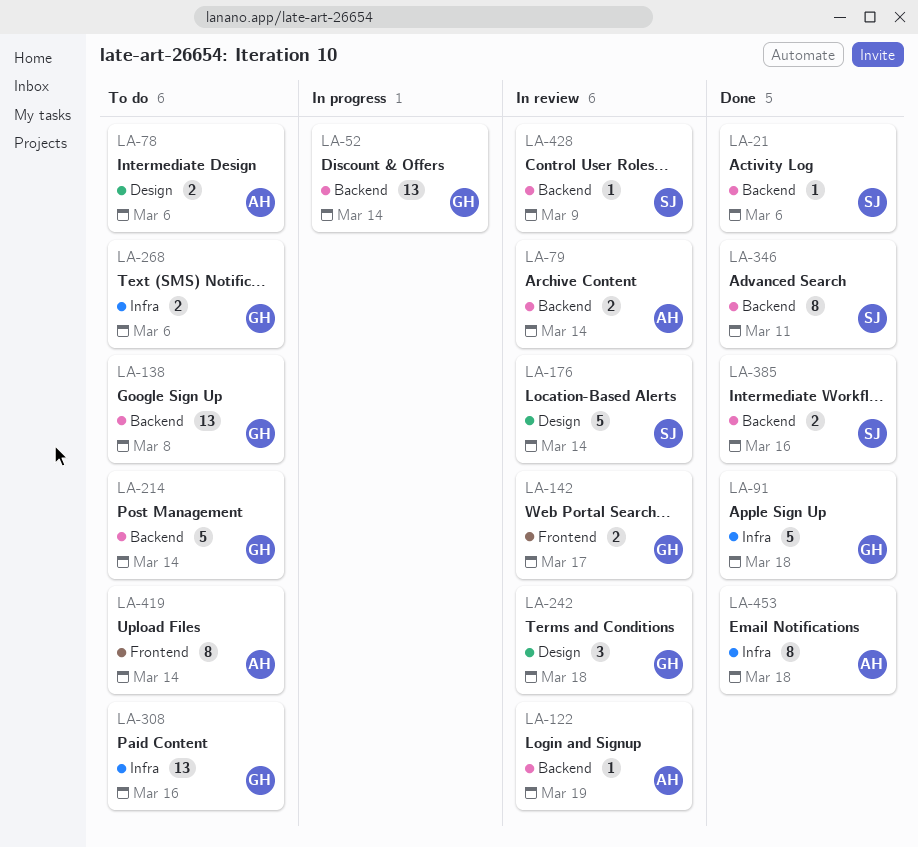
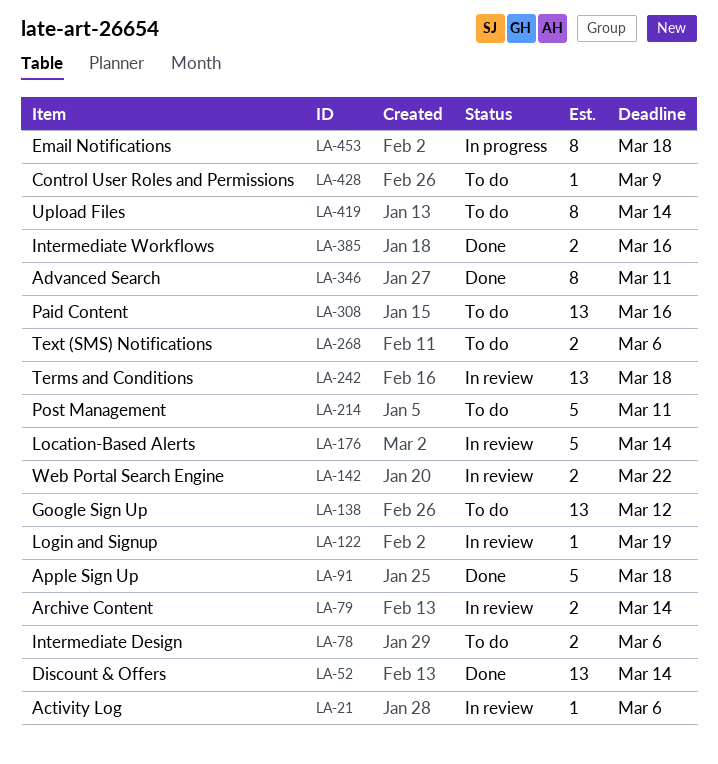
LA-21, status: Done -> In review
LA-52, status: In progress -> Done
LA-138, due: Mar 8 -> Mar 12
LA-142, due: Mar 17 -> Mar 22
LA-214, due: Mar 14 -> Mar 11
LA-242, estimate: 3 -> 13
LA-428, status: In review -> To do
LA-453, status: Done -> In progress

